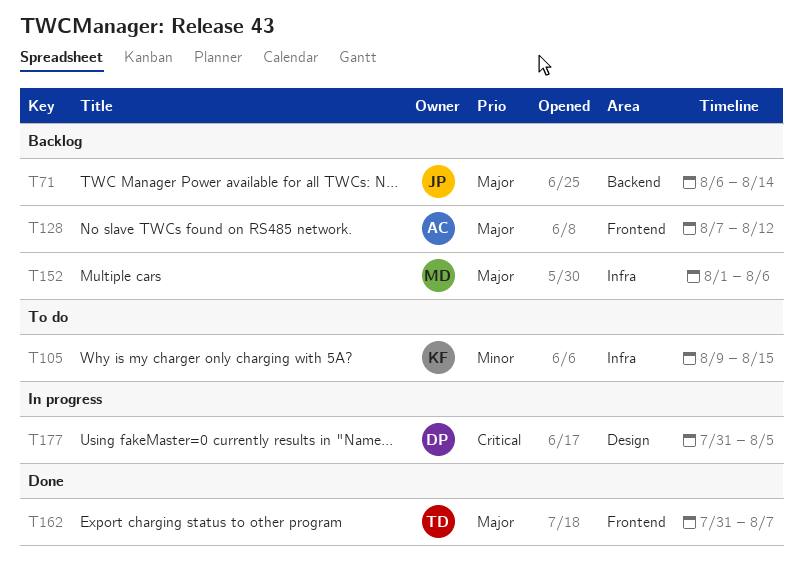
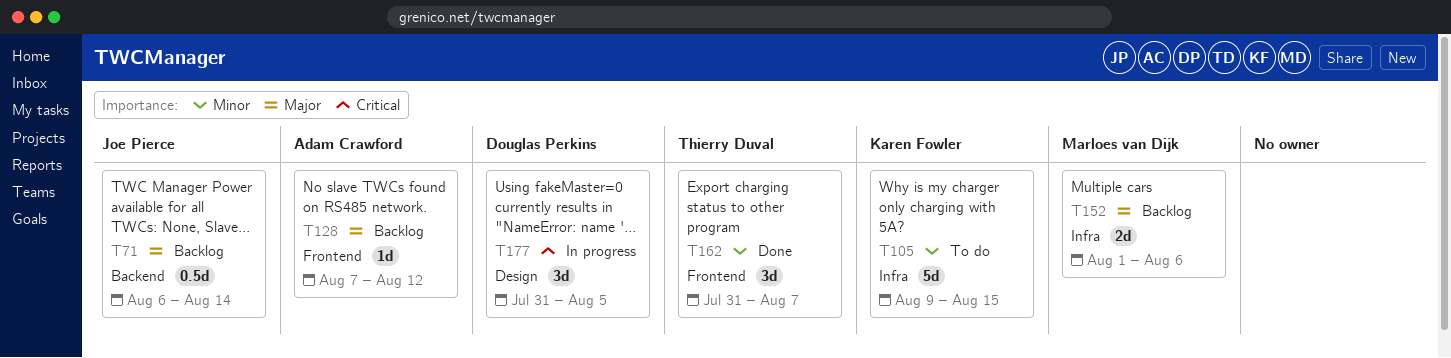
T162, priority: Major -> Minor

